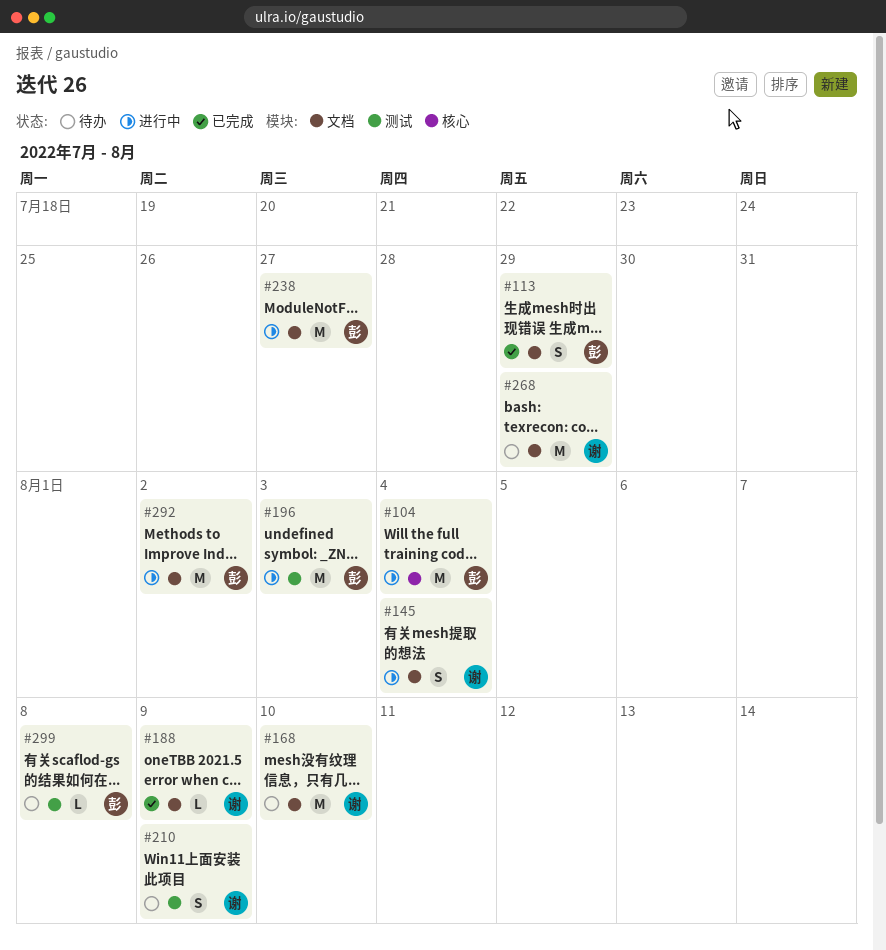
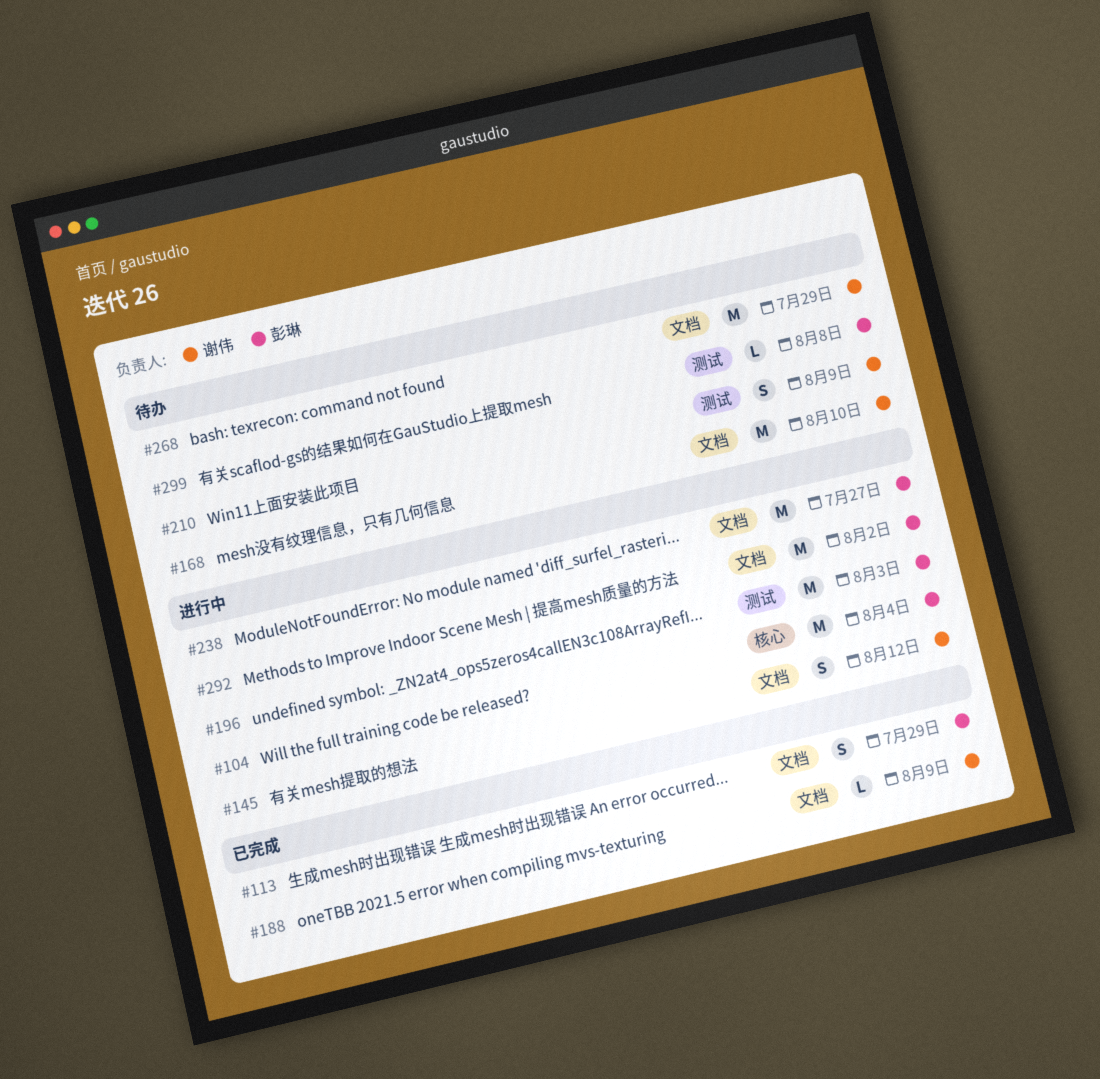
#145, due: Aug 4 -> Aug 12

